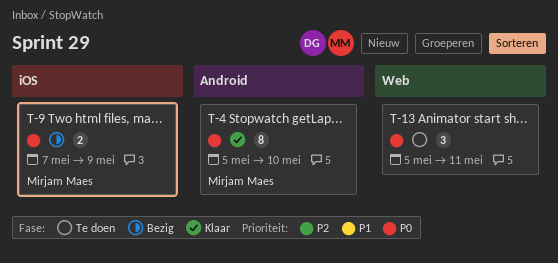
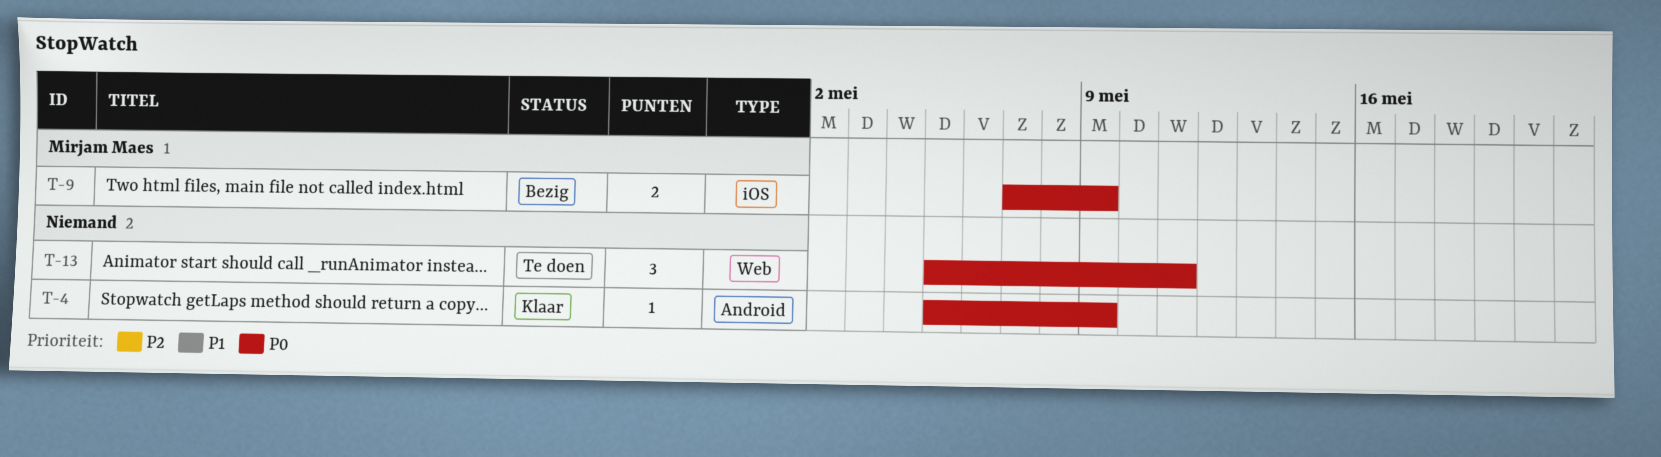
T-4, owner: Mirjam Maes -> none
T-4, estimate: 8 -> 1
T-4, due: May 10 -> May 9

